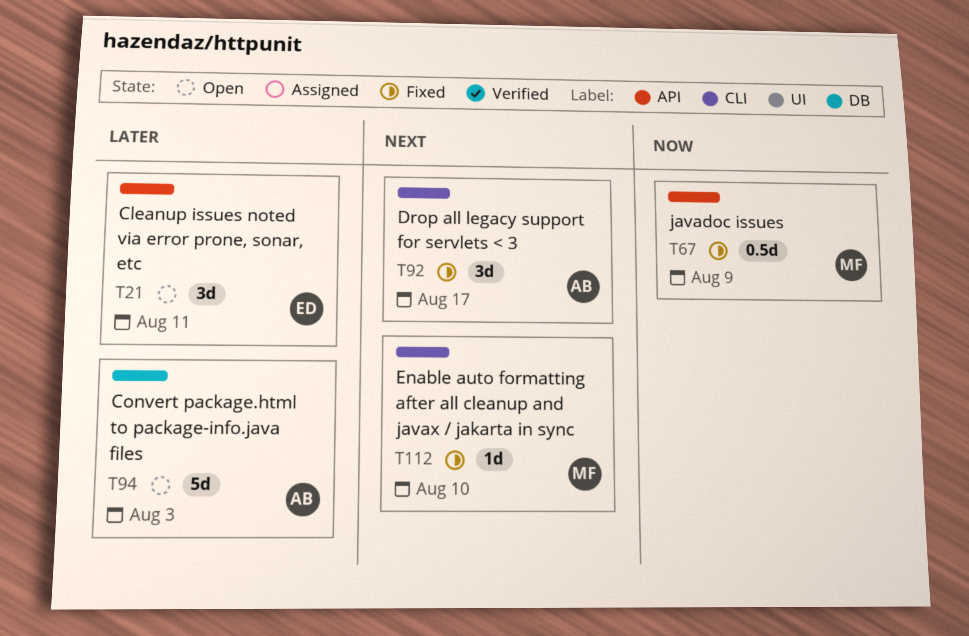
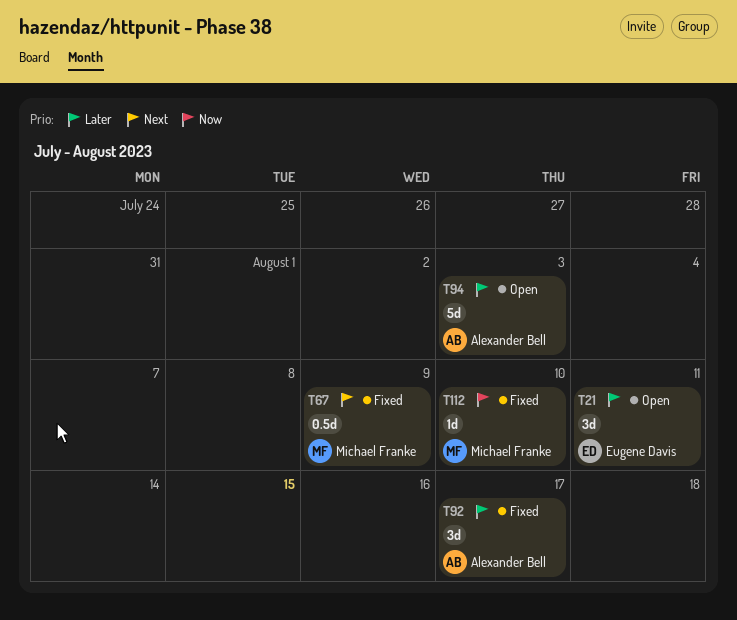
T67, priority: Now -> Next
T92, priority: Next -> Later
T112, priority: Next -> Now

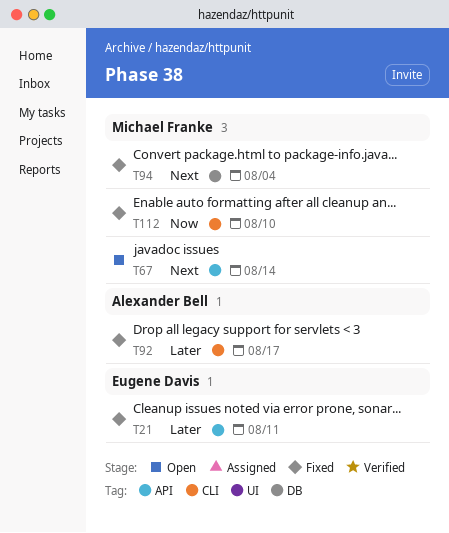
T21, status: Open -> Fixed
T67, status: Fixed -> Open
T67, due: Aug 9 -> Aug 14
T94, status: Open -> Fixed
T94, owner: Alexander Bell -> Michael Franke
T94, priority: Later -> Next
T94, due: Aug 3 -> Aug 4

